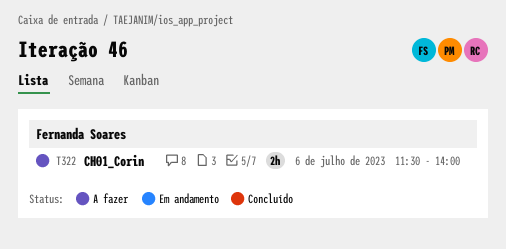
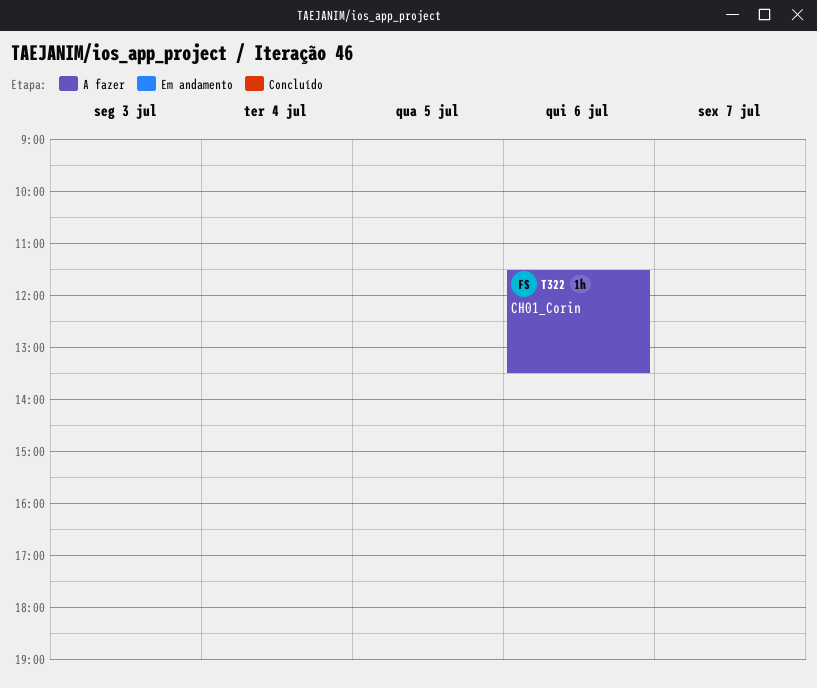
T322, estimate: 2h -> 1h
T322, ends: 14:00 -> 13:30

